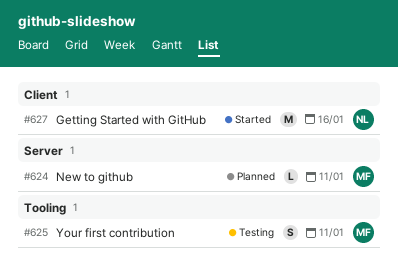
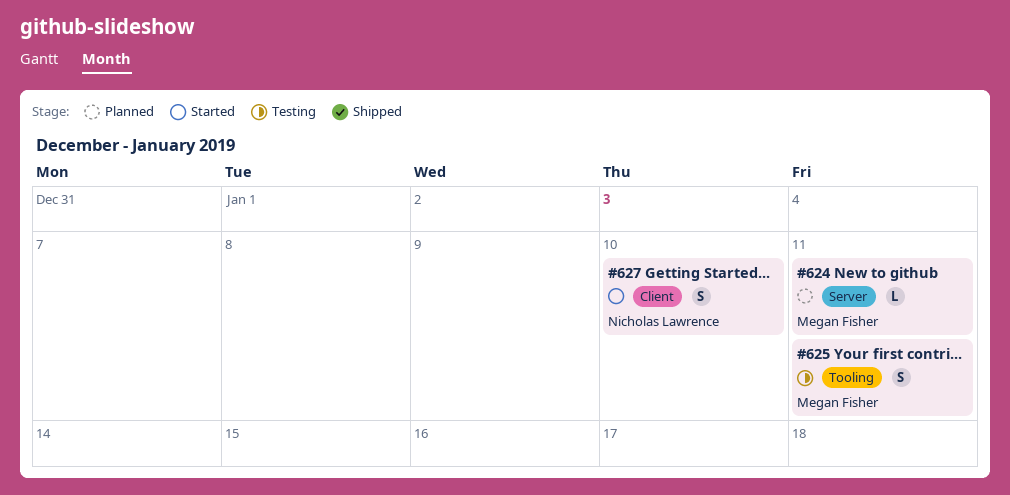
#627, estimate: M -> S
#627, due: Jan 16 -> Jan 10

